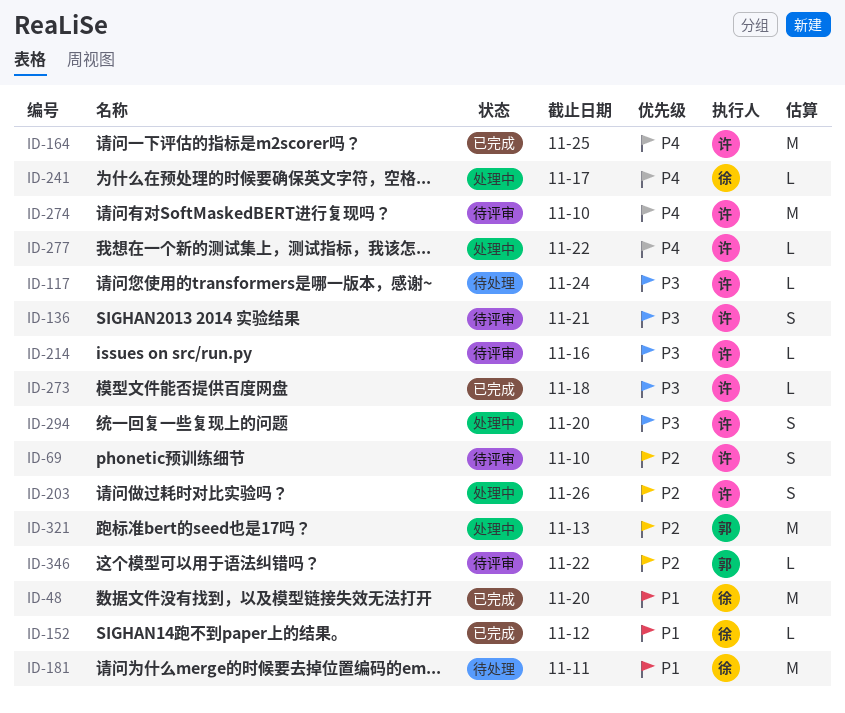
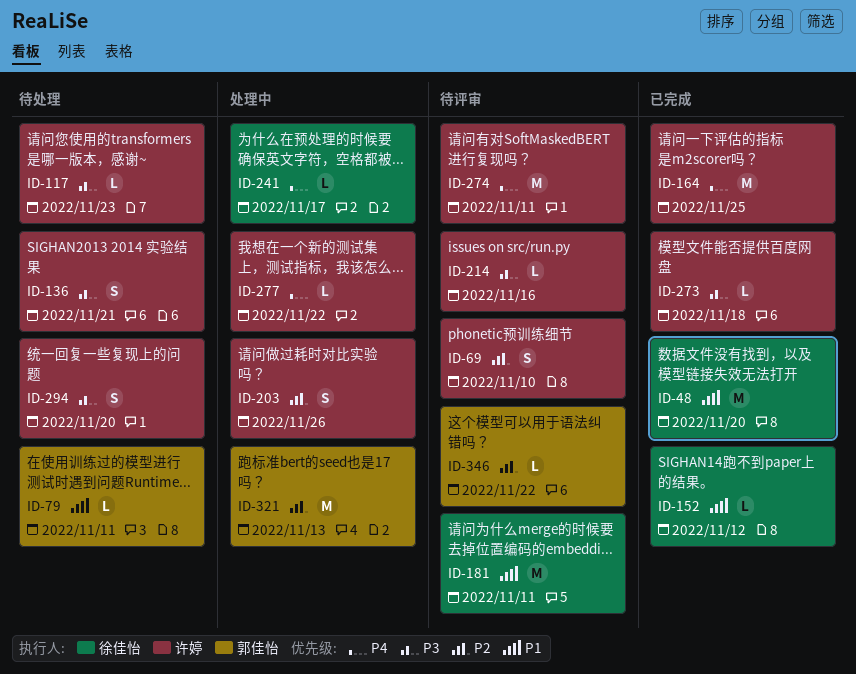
ID-79: none -> present
ID-117, due: Nov 24 -> Nov 23
ID-136, status: 待评审 -> 待处理
ID-181, status: 待处理 -> 待评审
ID-274, due: Nov 10 -> Nov 11
ID-294, status: 处理中 -> 待处理

